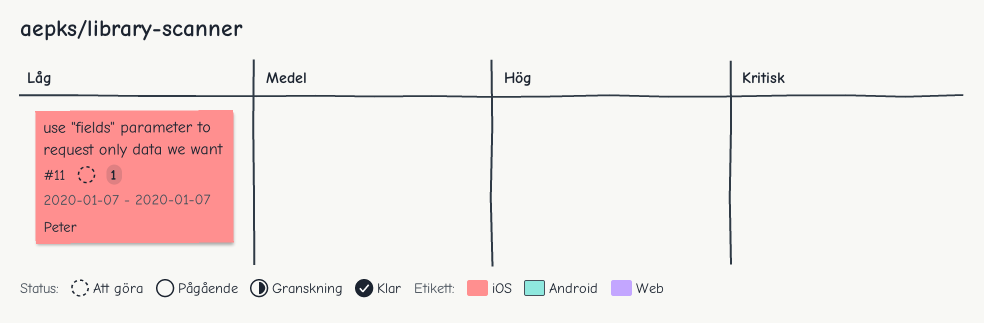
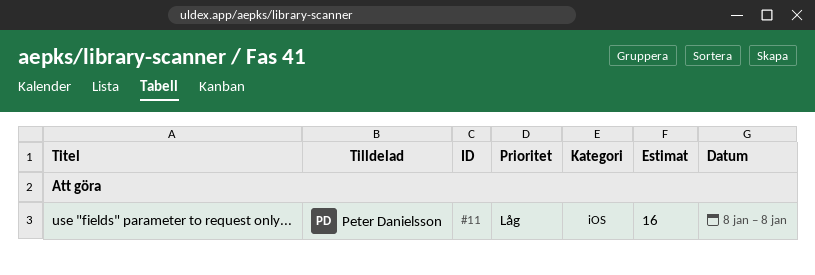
#11, estimate: 1 -> 16
#11, start: Jan 7 -> Jan 8
#11, due: Jan 7 -> Jan 8

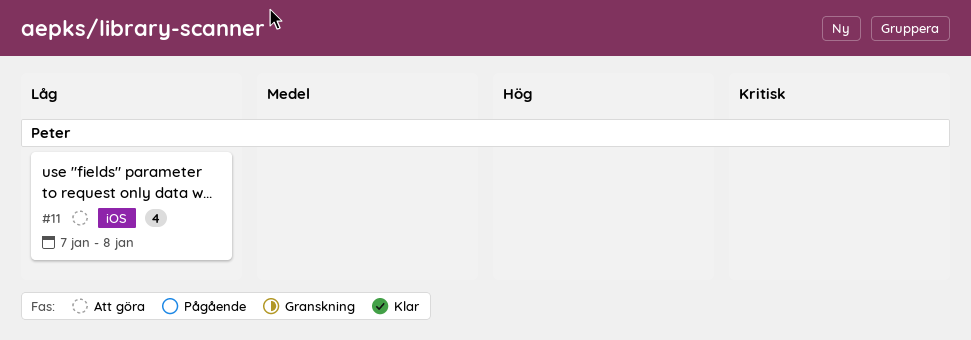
#11, estimate: 16 -> 4
#11, start: Jan 8 -> Jan 7

